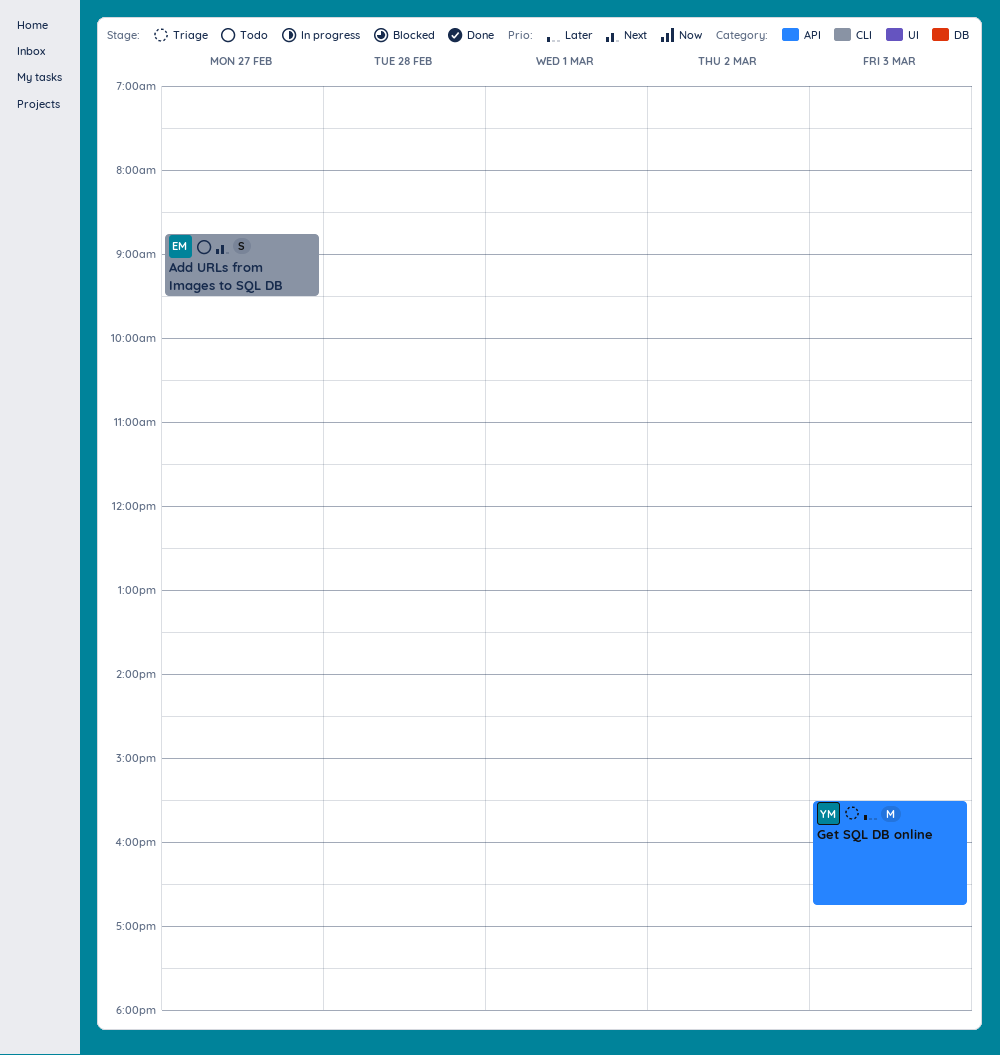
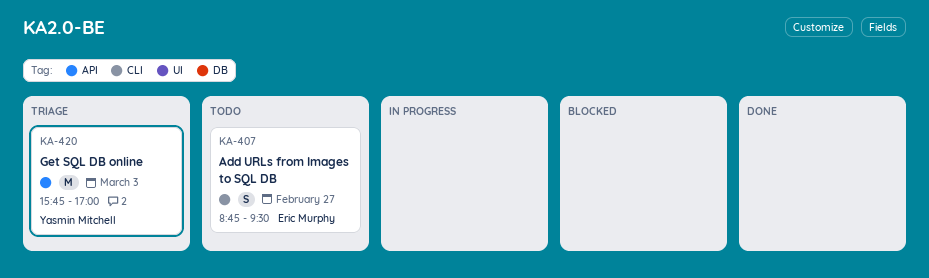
Get SQL DB online, begins: 15:30 -> 15:45
Get SQL DB online, ends: 16:45 -> 17:00

